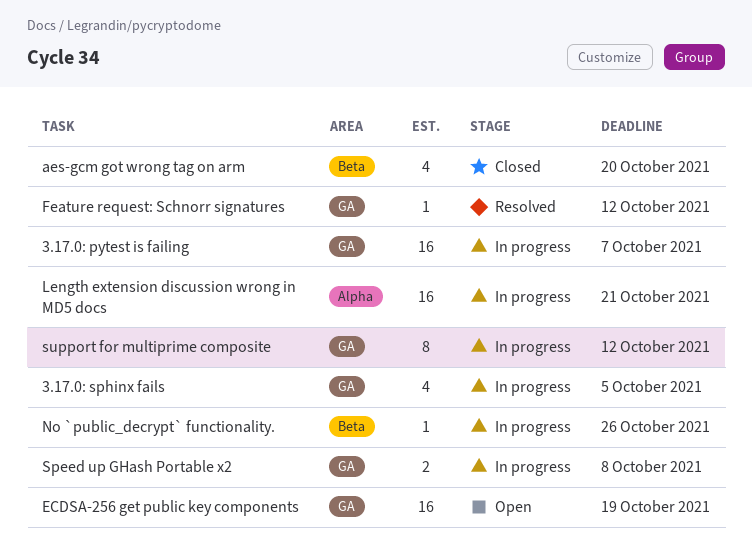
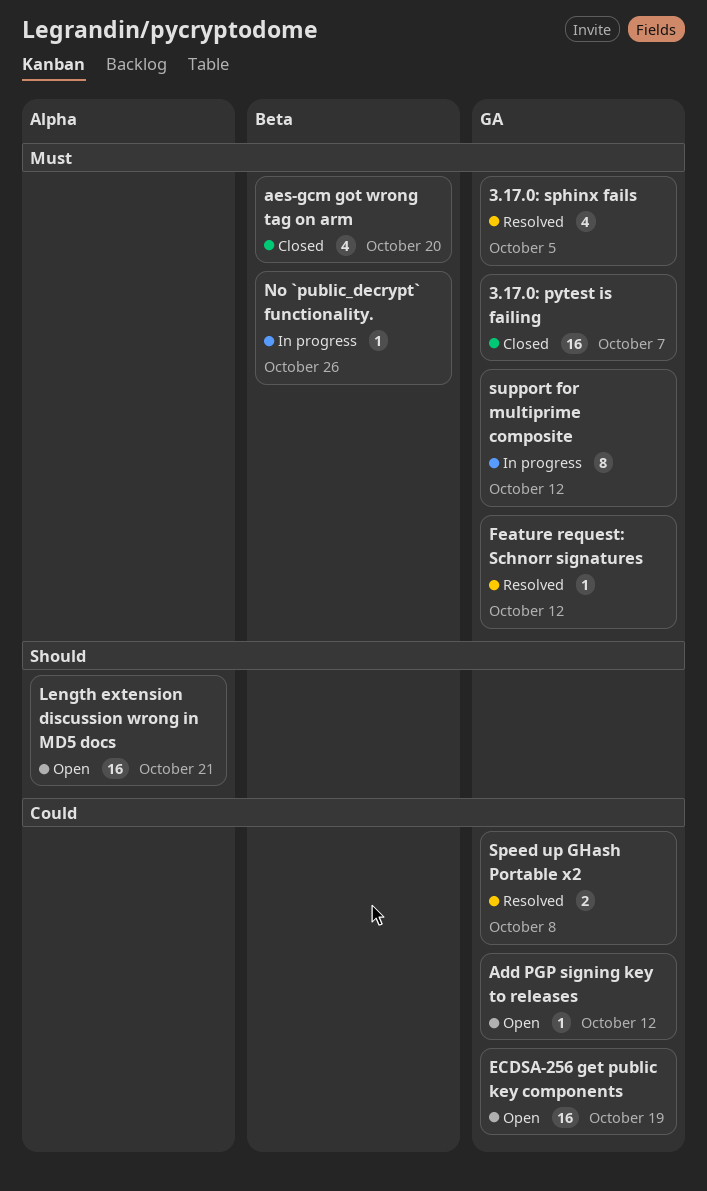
3.17.0: pytest is failing, status: In progress -> Closed
3.17.0: sphinx fails, status: In progress -> Resolved
Add PGP signing key to releases: none -> present
Length extension discussion wrong in MD5 docs, status: In progress -> Open
Speed up GHash Portable x2, status: In progress -> Resolved

